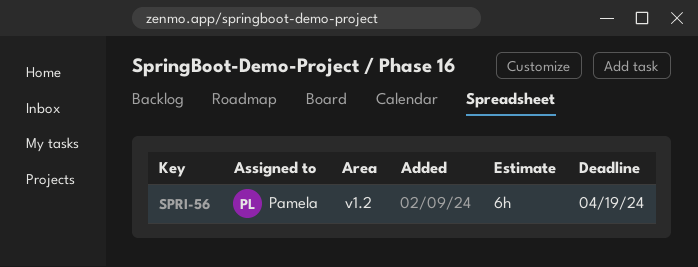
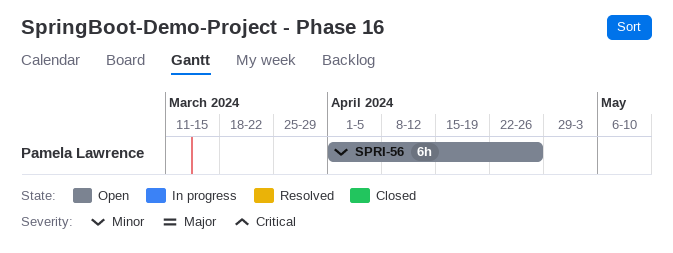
SPRI-56, due: Apr 19 -> Apr 26

